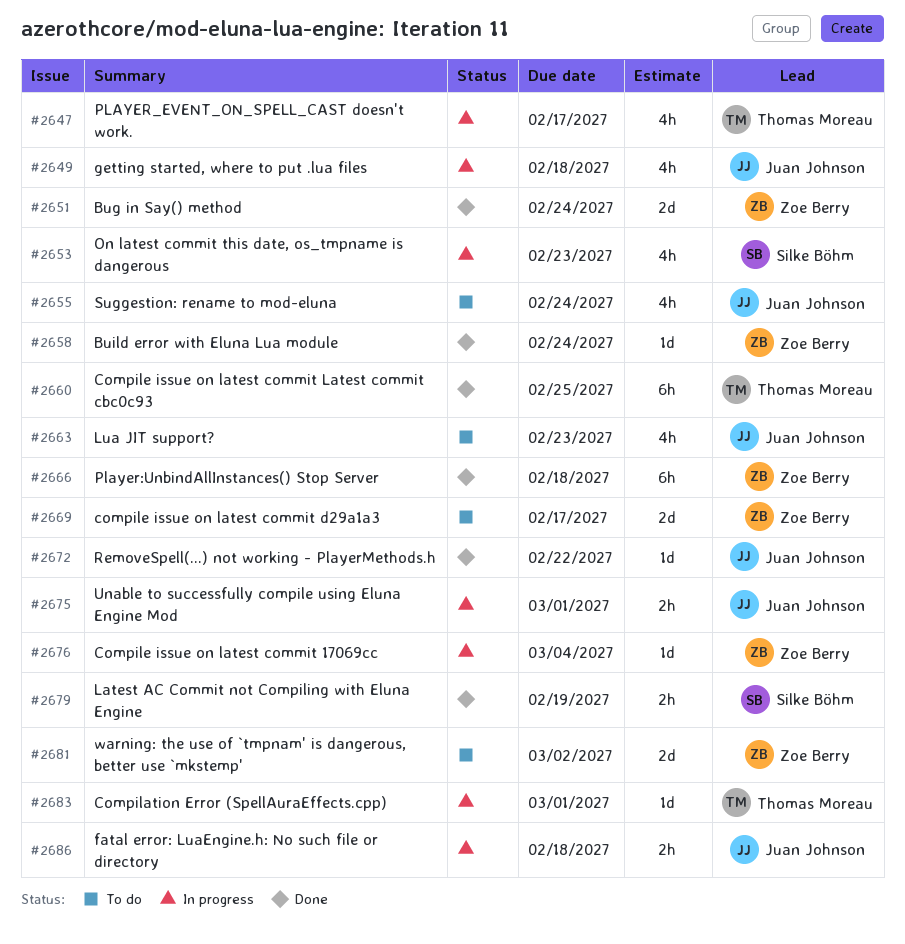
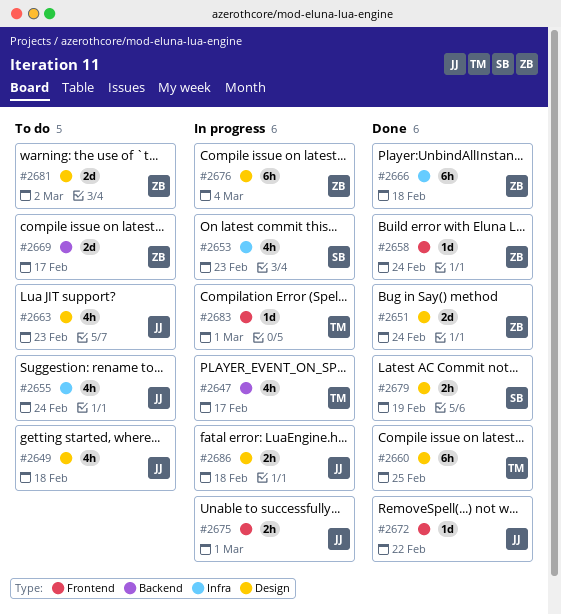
#2649, status: In progress -> To do
#2676, estimate: 1d -> 6h

